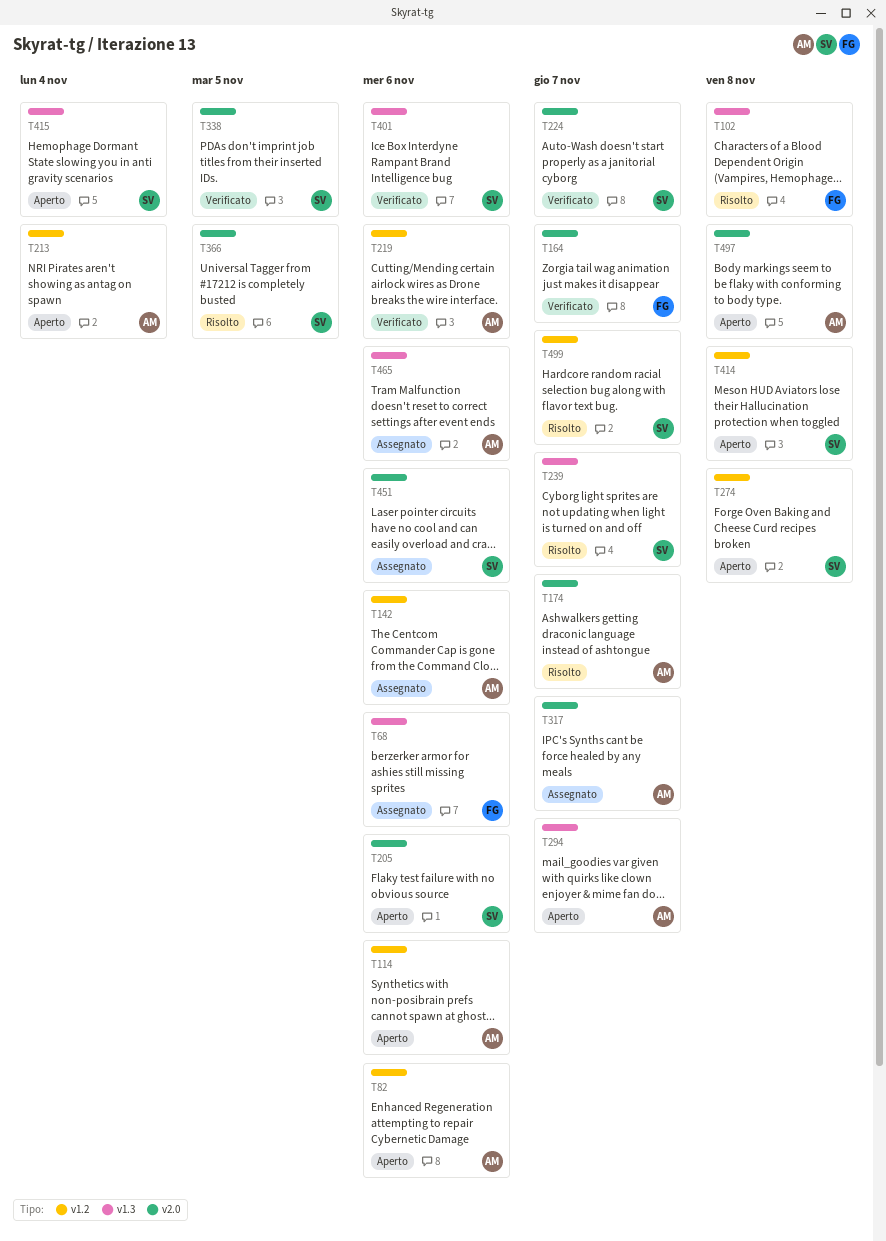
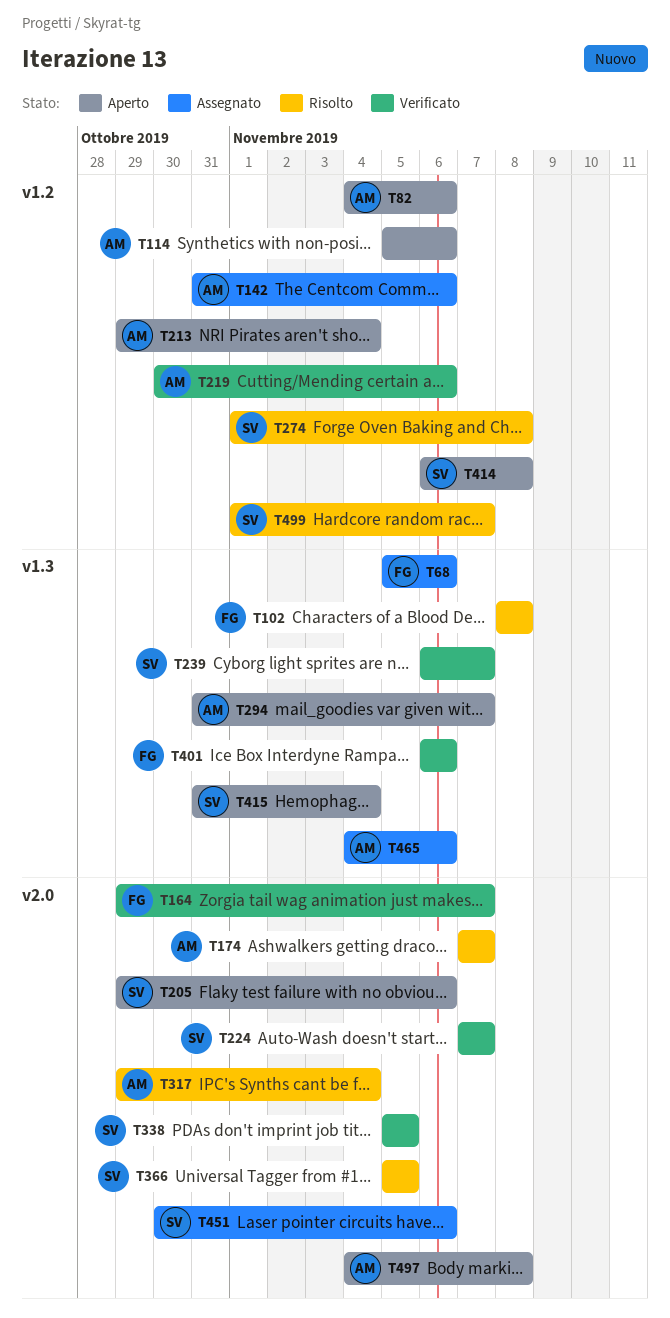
T239, status: Risolto -> Verificato
T274, status: Aperto -> Risolto
T317, status: Assegnato -> Risolto
T317, due: Nov 7 -> Nov 4
T401, owner: SV -> FG

